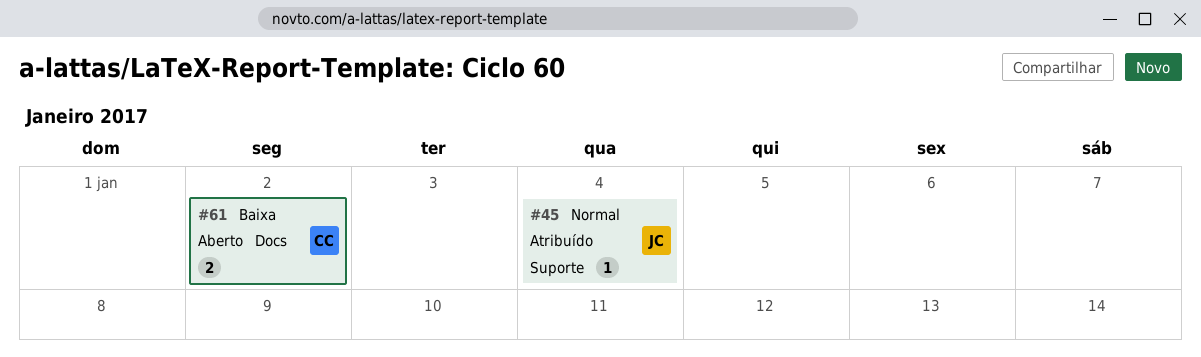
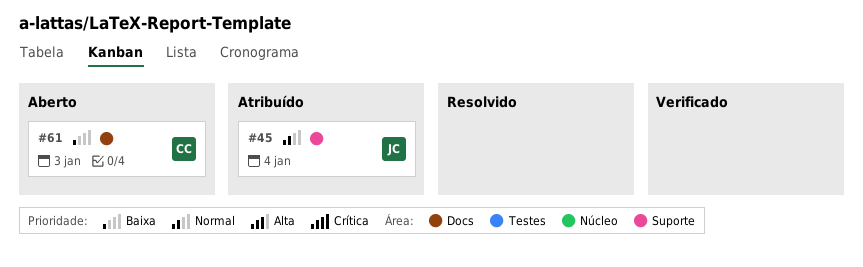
#61, due: Jan 2 -> Jan 3

